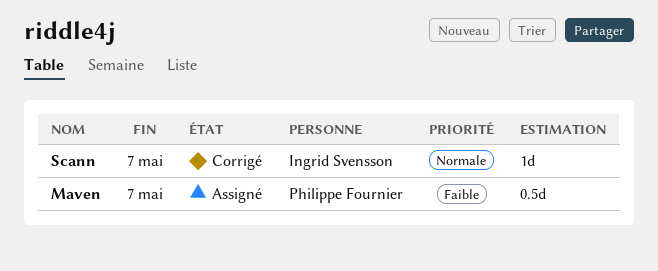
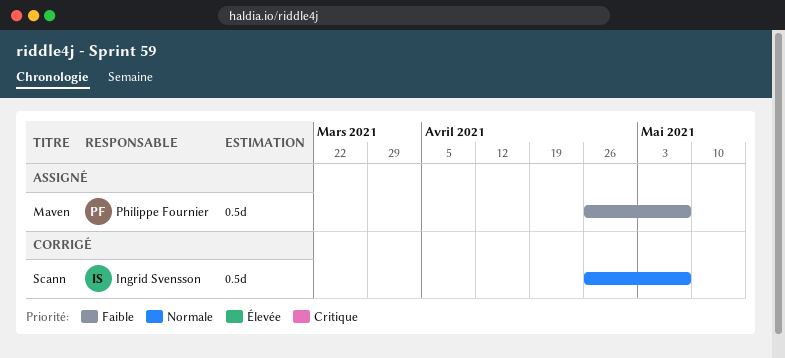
Scann, estimate: 1d -> 0.5d

